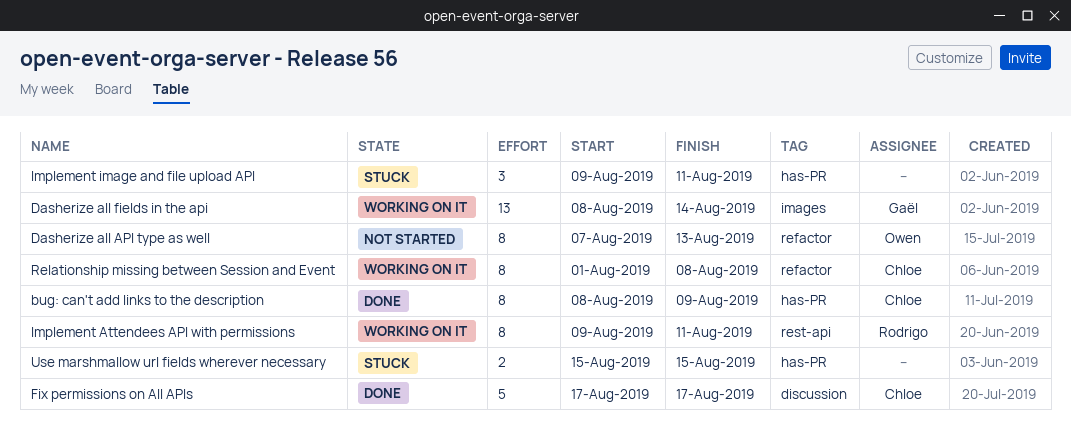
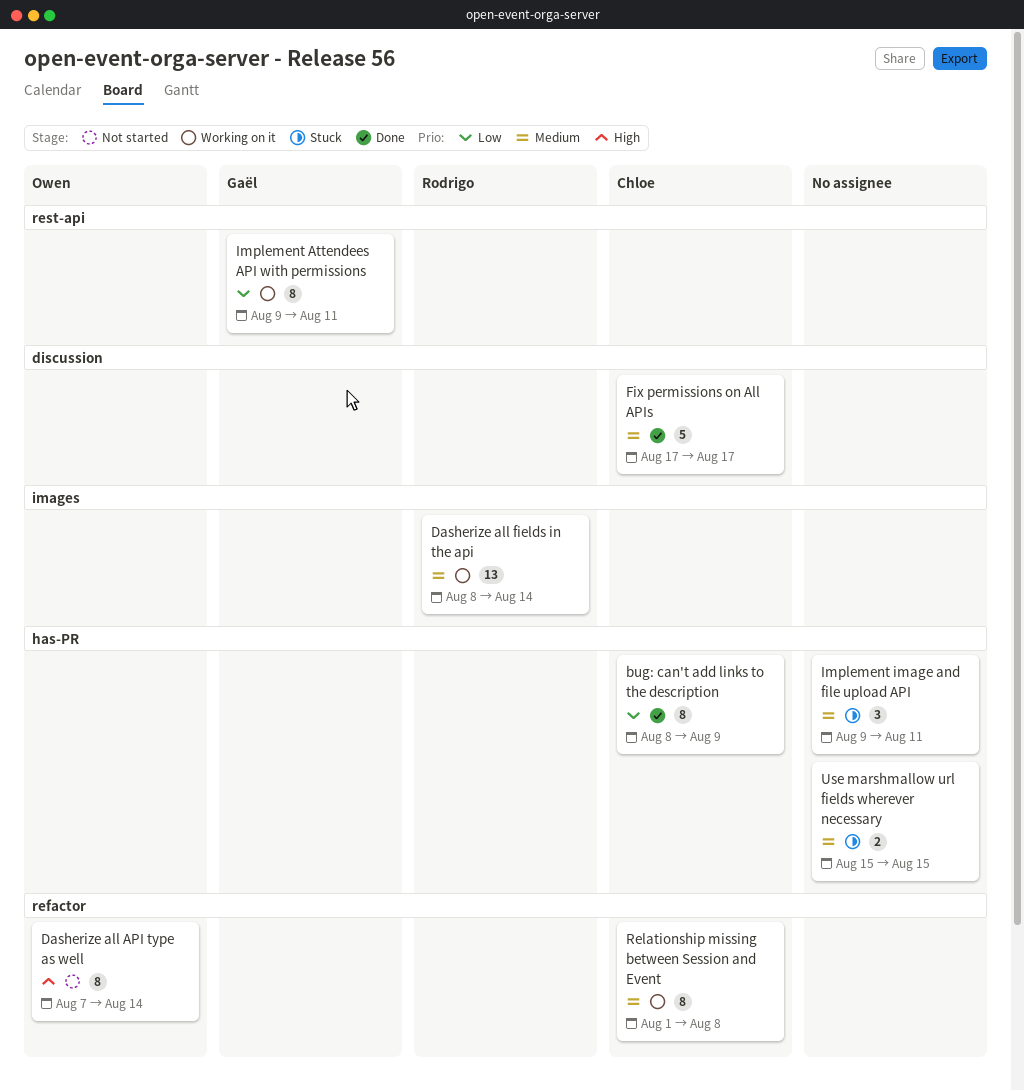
Dasherize all API type as well, due: Aug 13 -> Aug 14
Dasherize all fields in the api, owner: Gaël -> Rodrigo
Implement Attendees API with permissions, owner: Rodrigo -> Gaël

